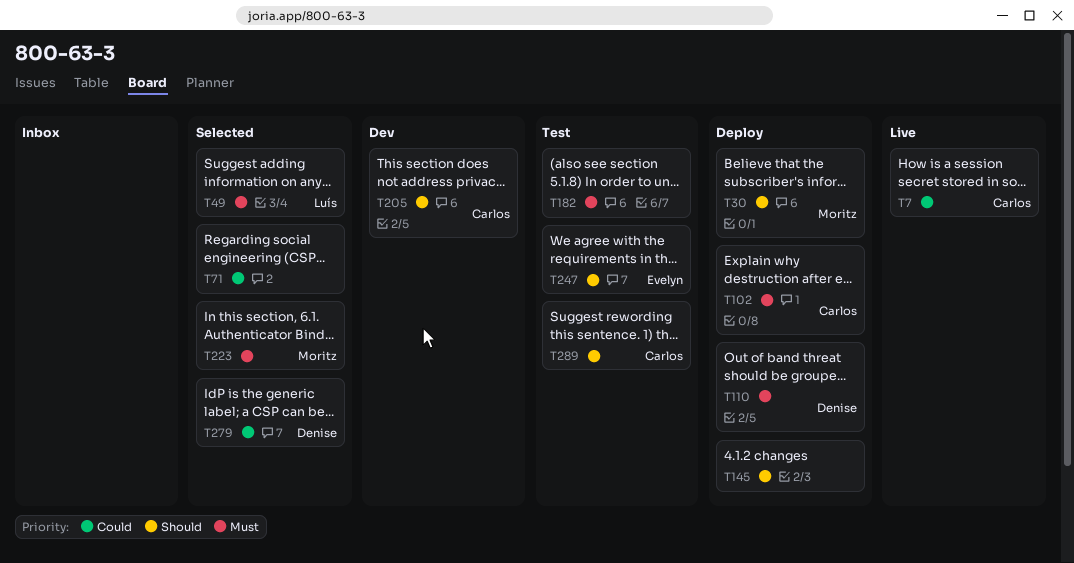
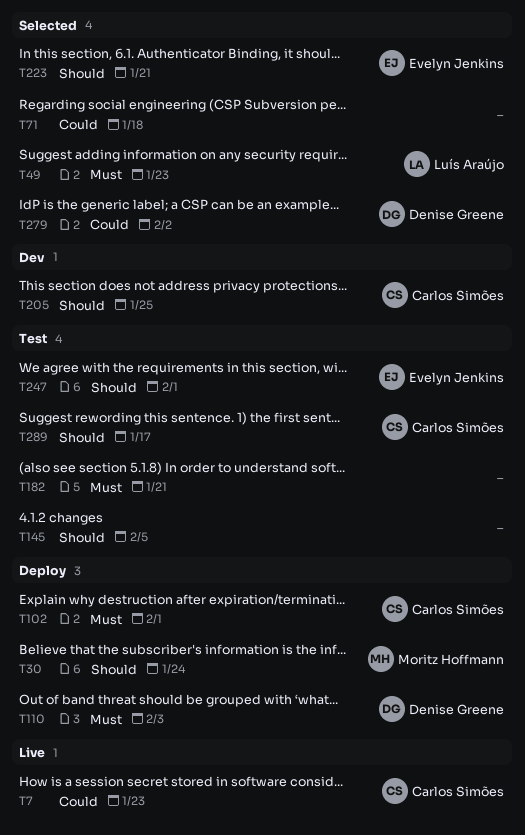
T145, status: Deploy -> Test
T223, owner: Moritz Hoffmann -> Evelyn Jenkins
T223, priority: Must -> Should

